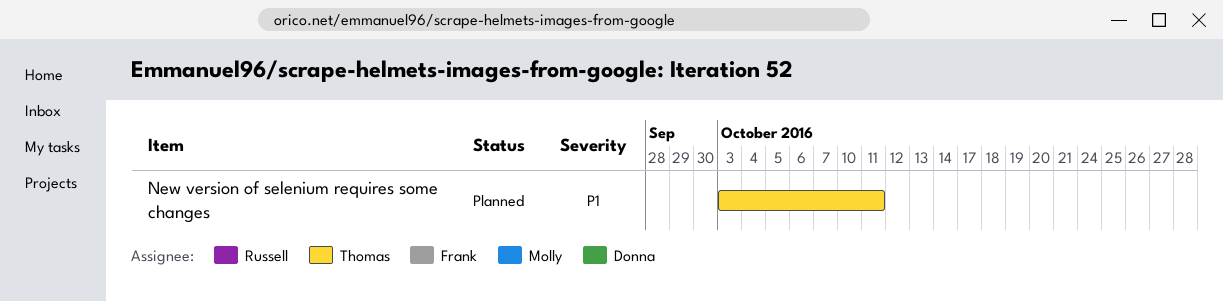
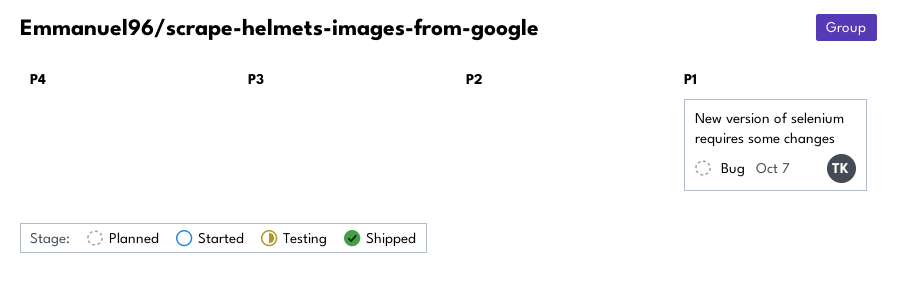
New version of selenium requires some changes, due: Oct 11 -> Oct 7

